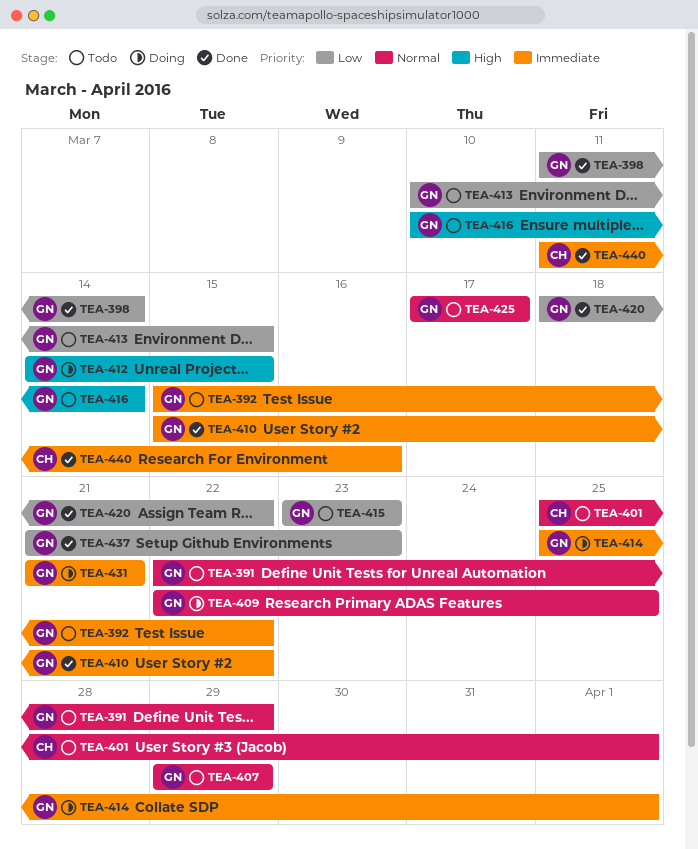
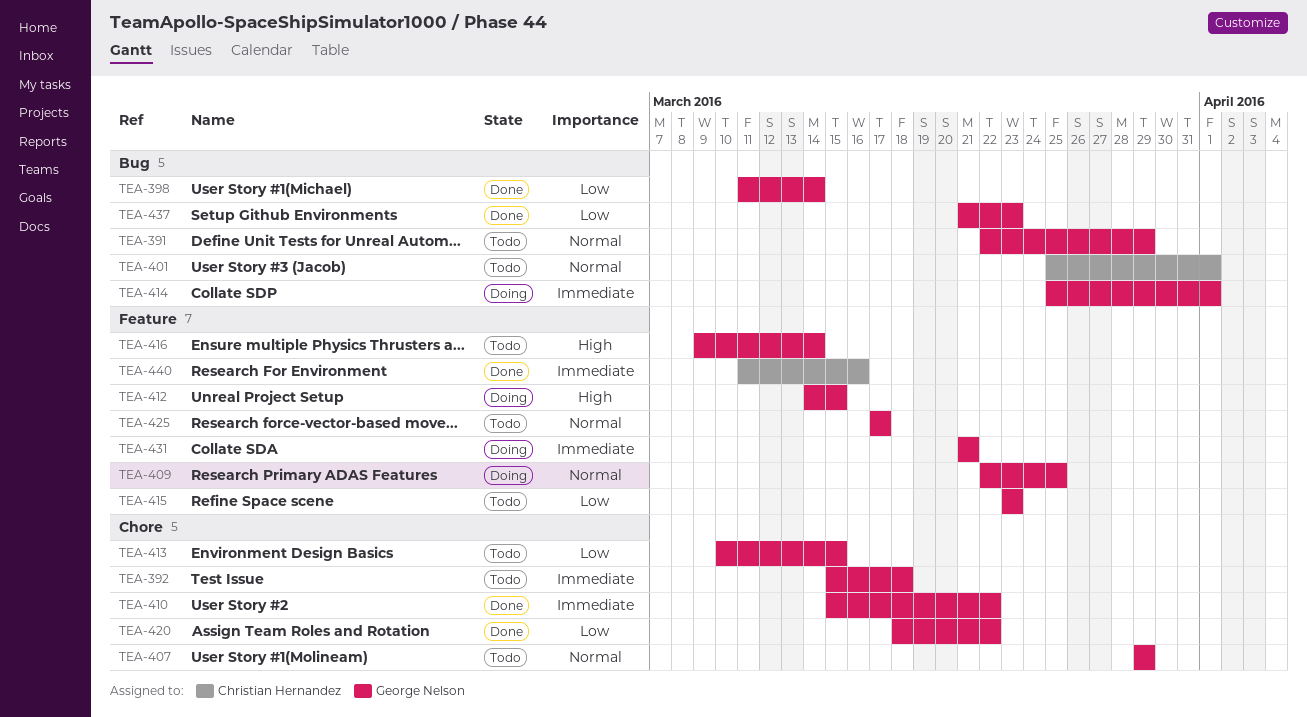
TEA-392, due: Mar 22 -> Mar 18
TEA-416, start: Mar 10 -> Mar 9

